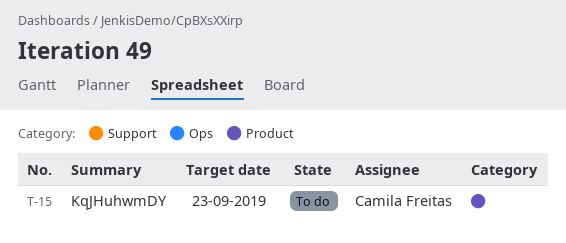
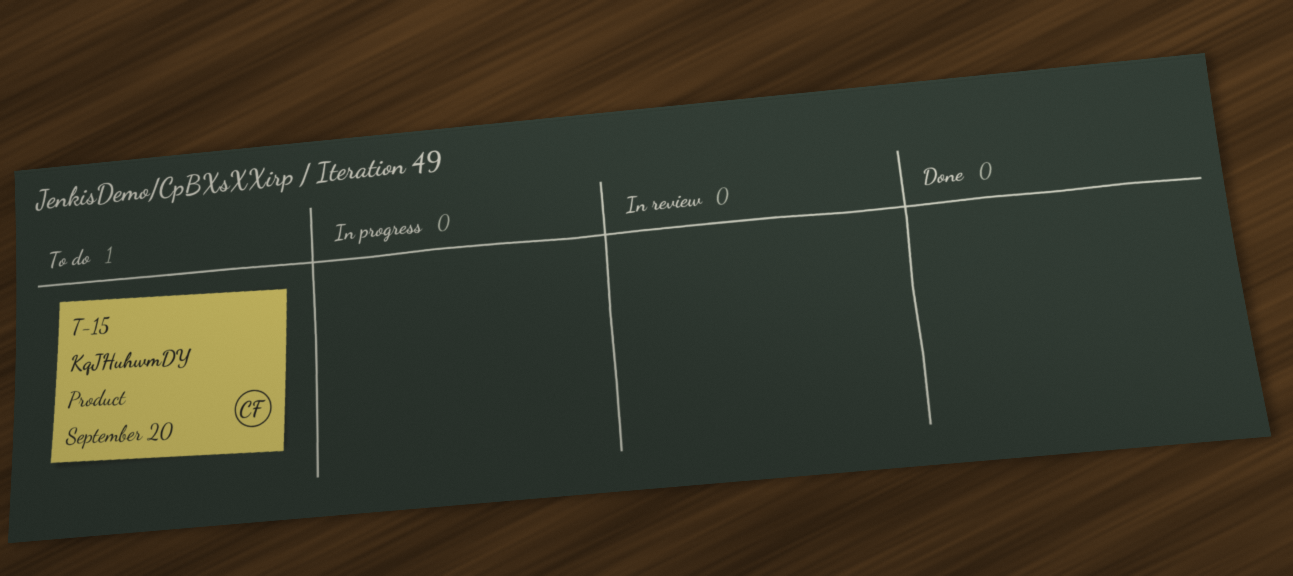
T-15, due: Sep 23 -> Sep 20

